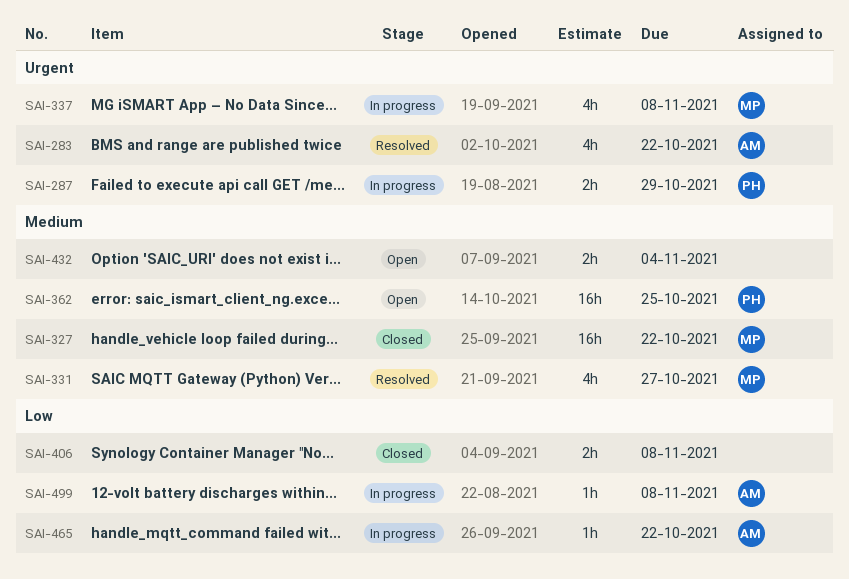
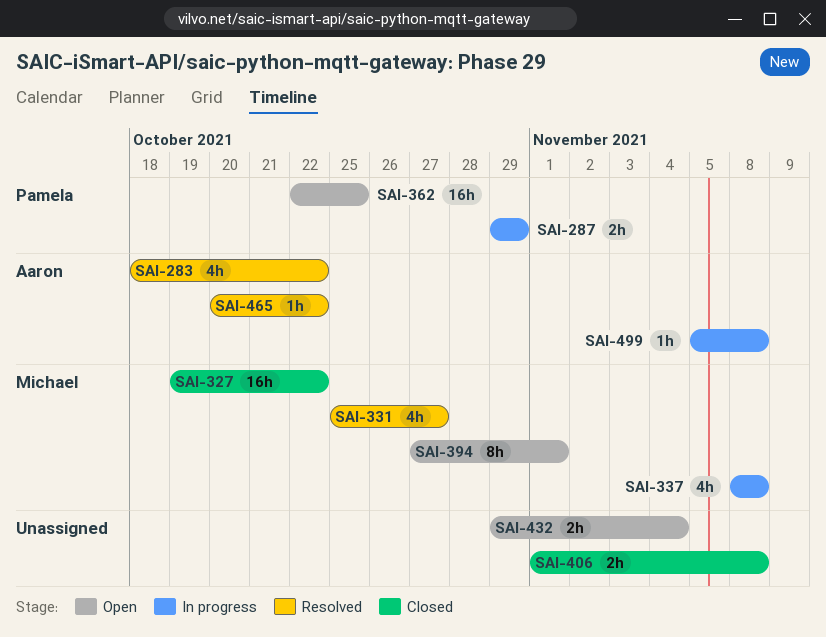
SAI-394: none -> present
SAI-465, status: In progress -> Resolved

